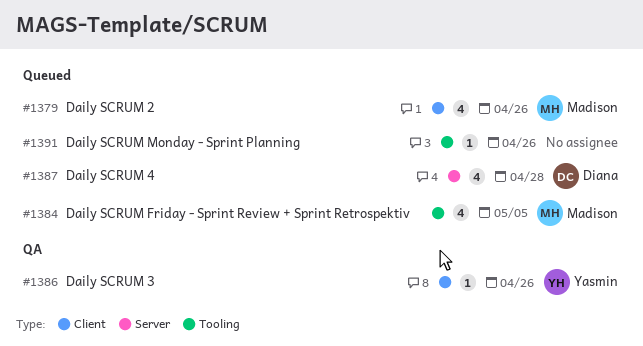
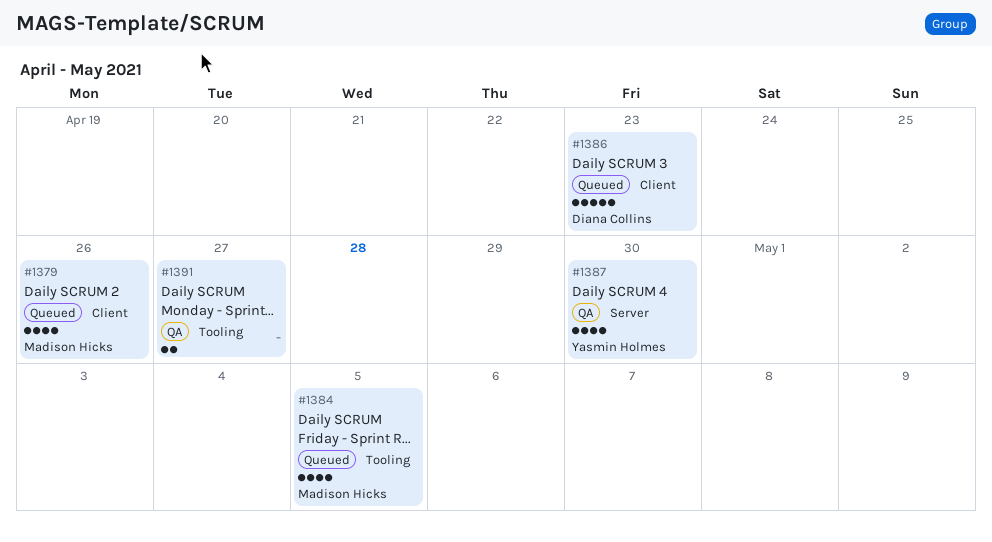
#1386, status: QA -> Queued
#1386, owner: Yasmin Holmes -> Diana Collins
#1386, estimate: 1 -> 5
#1386, due: Apr 26 -> Apr 23
#1387, status: Queued -> QA
#1387, owner: Diana Collins -> Yasmin Holmes
#1387, due: Apr 28 -> Apr 30
#1391, status: Queued -> QA
#1391, estimate: 1 -> 2
#1391, due: Apr 26 -> Apr 27

